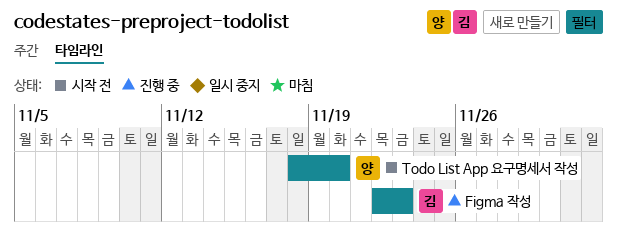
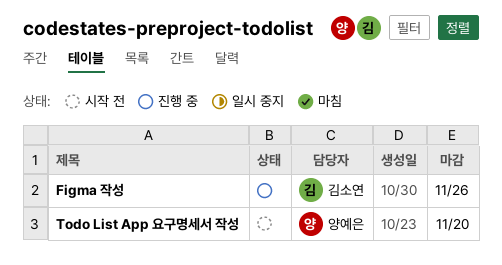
Figma 작성, due: Nov 23 -> Nov 26

